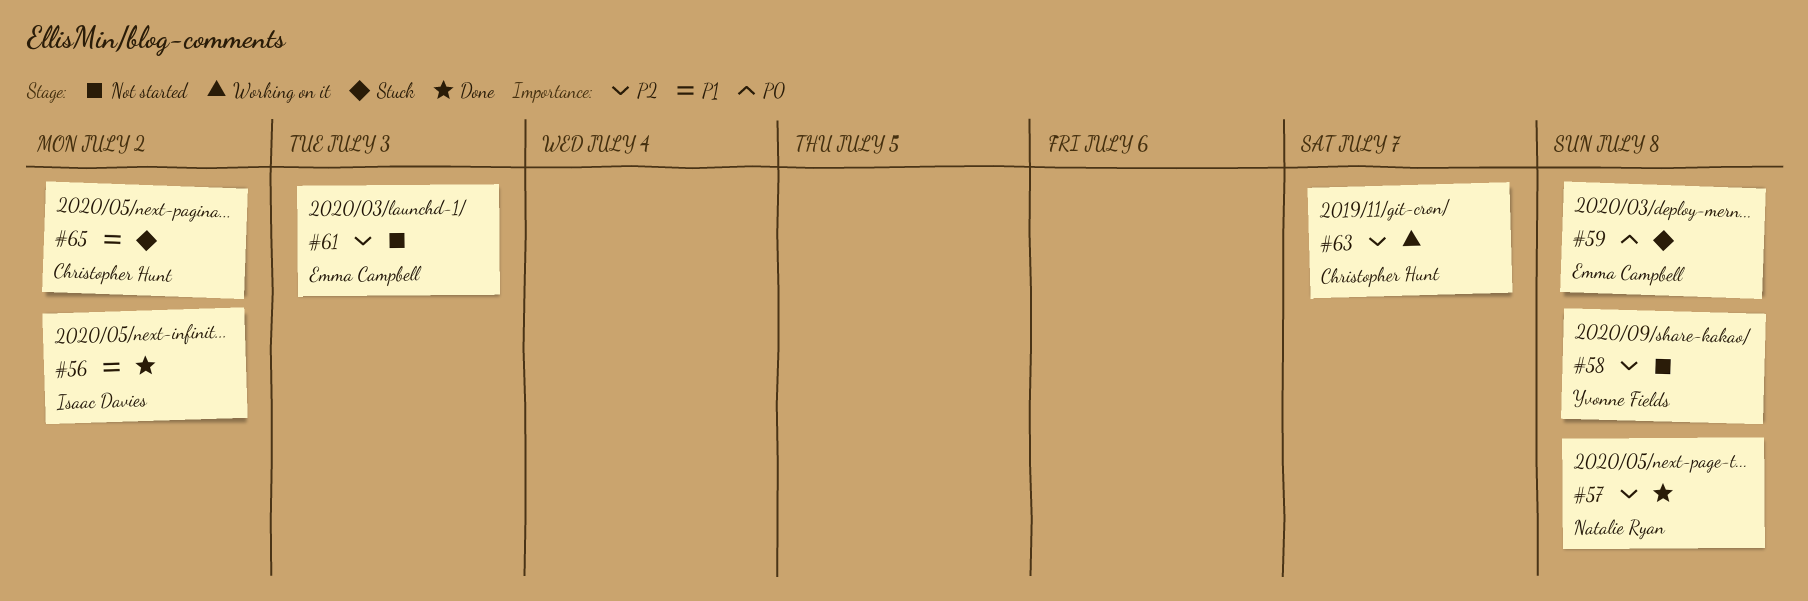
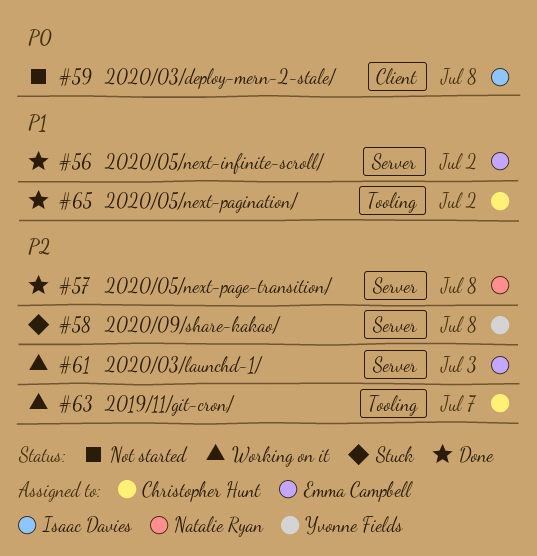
#56, owner: Isaac Davies -> Emma Campbell
#58, status: Not started -> Stuck
#59, status: Stuck -> Not started
#59, owner: Emma Campbell -> Isaac Davies
#61, status: Not started -> Working on it
#65, status: Stuck -> Done

